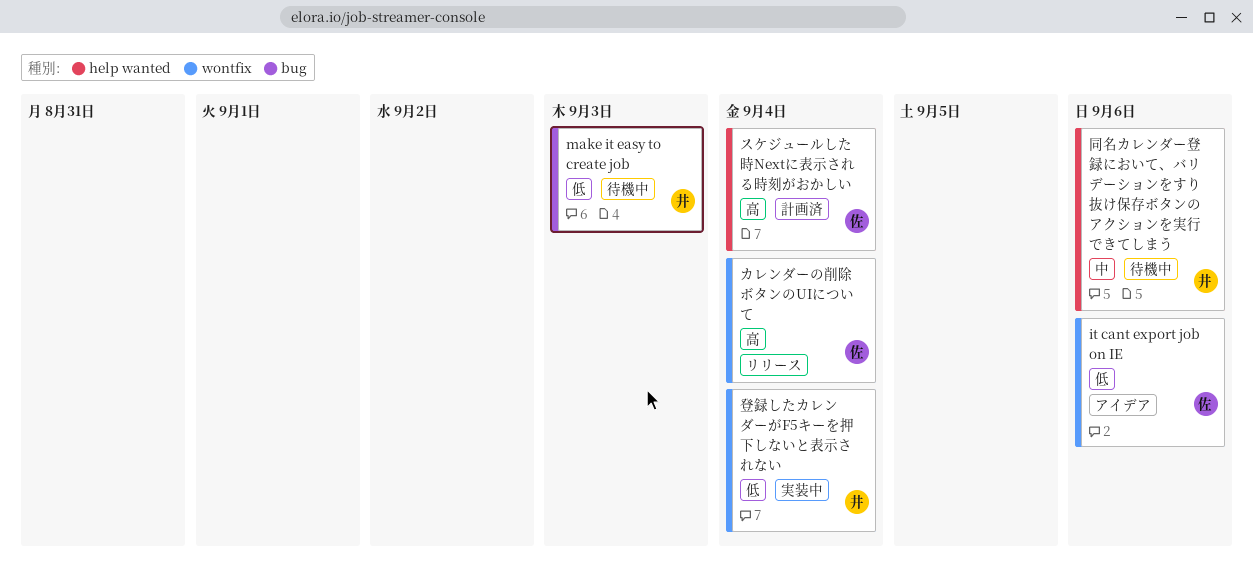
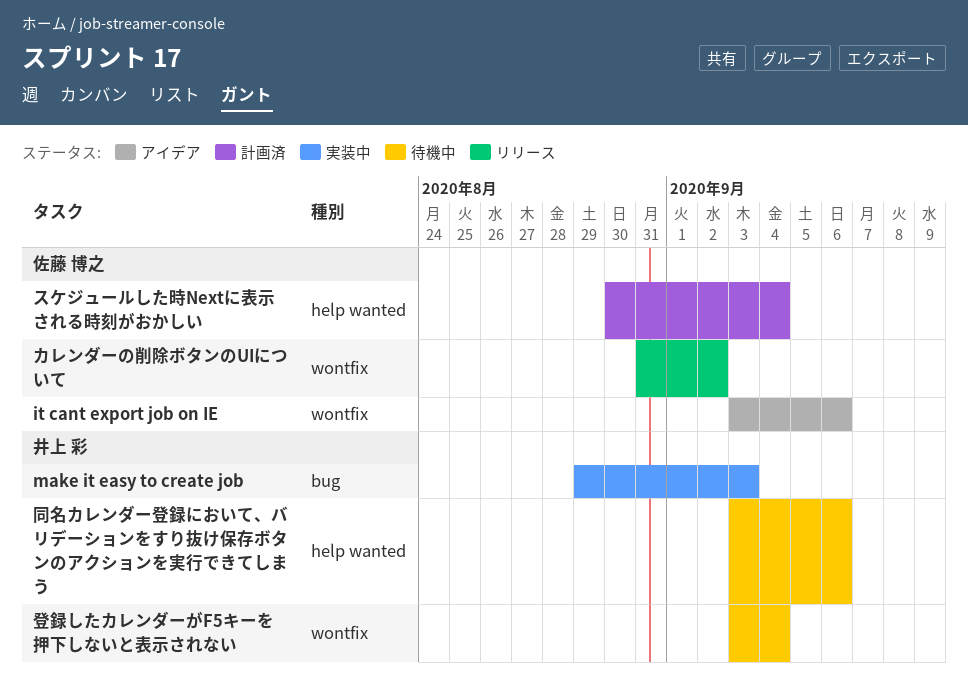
make it easy to create job, status: 待機中 -> 実装中
カレンダーの削除ボタンのUIについて, due: Sep 4 -> Sep 2
登録したカレンダーがF5キーを押下しないと表示されない, status: 実装中 -> 待機中

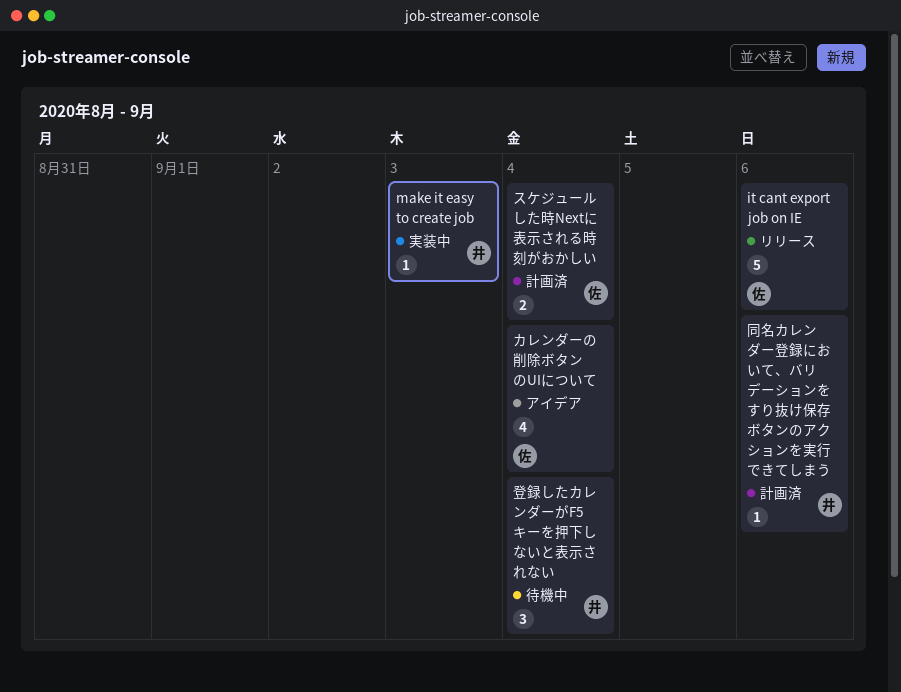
it cant export job on IE, status: アイデア -> リリース
カレンダーの削除ボタンのUIについて, status: リリース -> アイデア
カレンダーの削除ボタンのUIについて, due: Sep 2 -> Sep 4
同名カレンダー登録において、バリデーションをすり抜け保存ボタンのアクションを実行できてしまう, status: 待機中 -> 計画済

